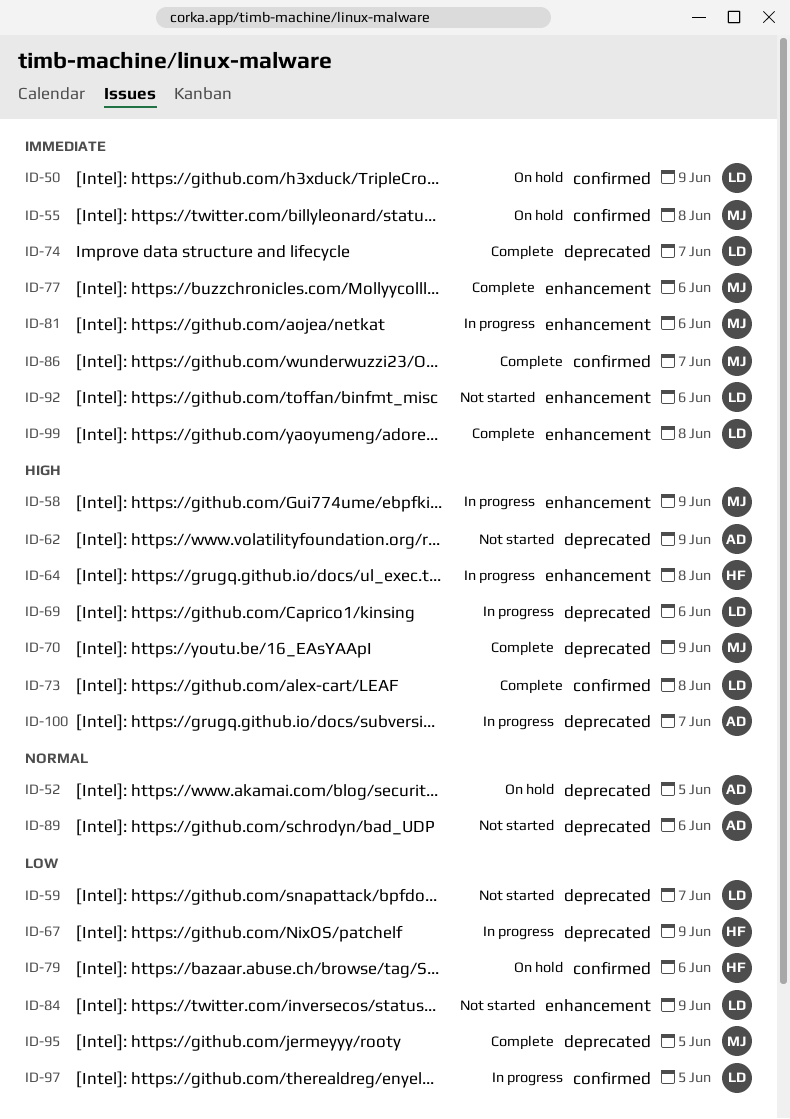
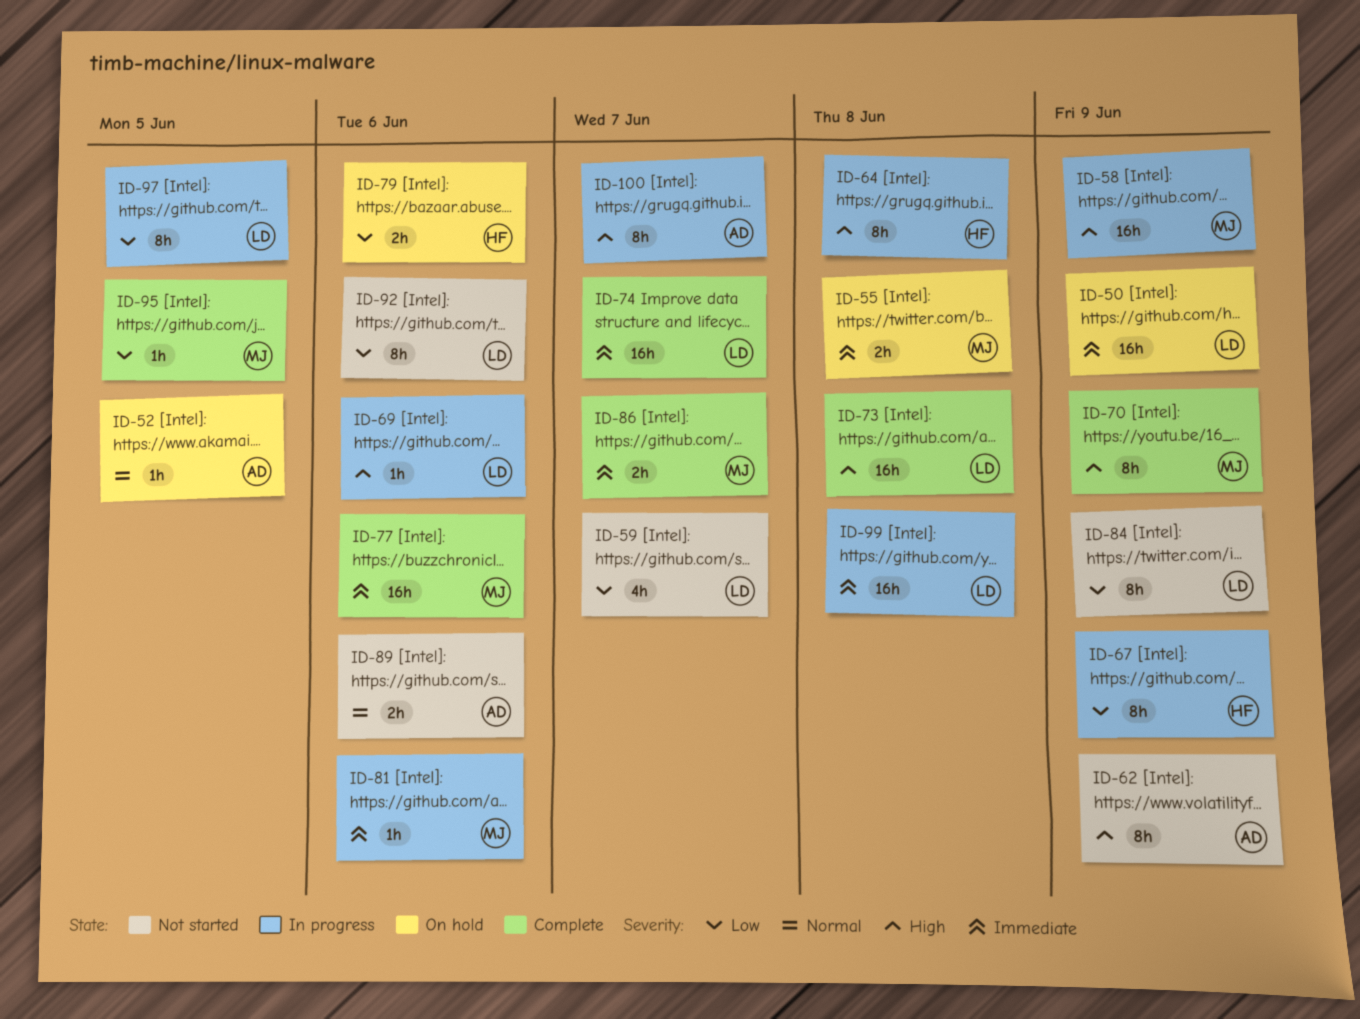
ID-92, priority: Immediate -> Low
ID-99, status: Complete -> In progress

